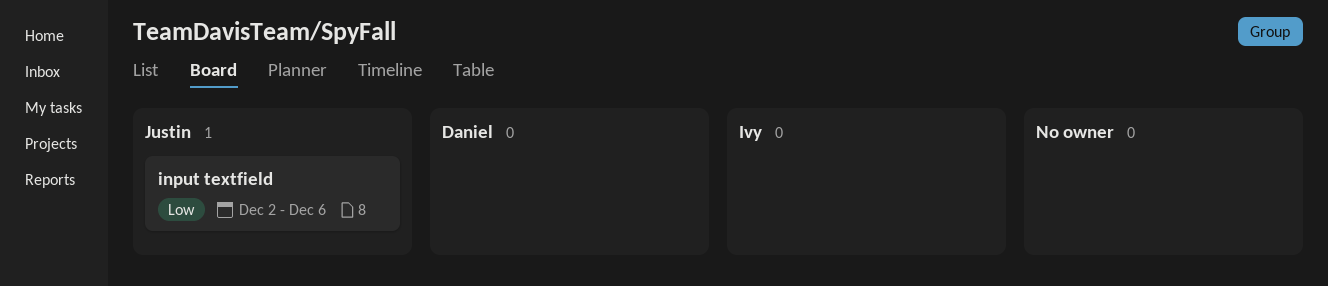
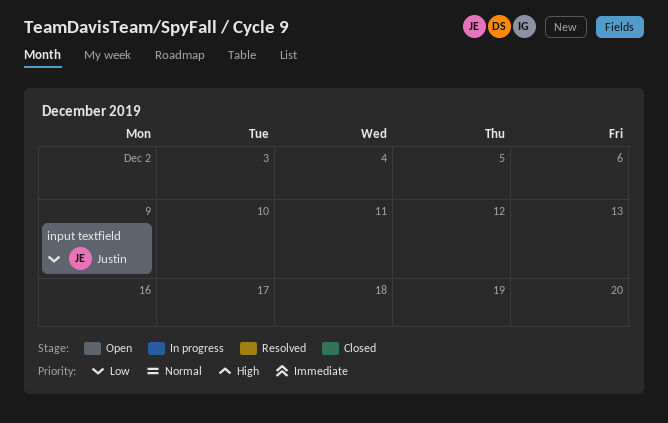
input textfield, due: Dec 6 -> Dec 9

